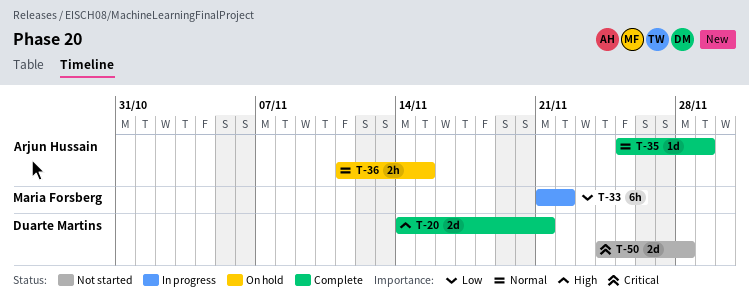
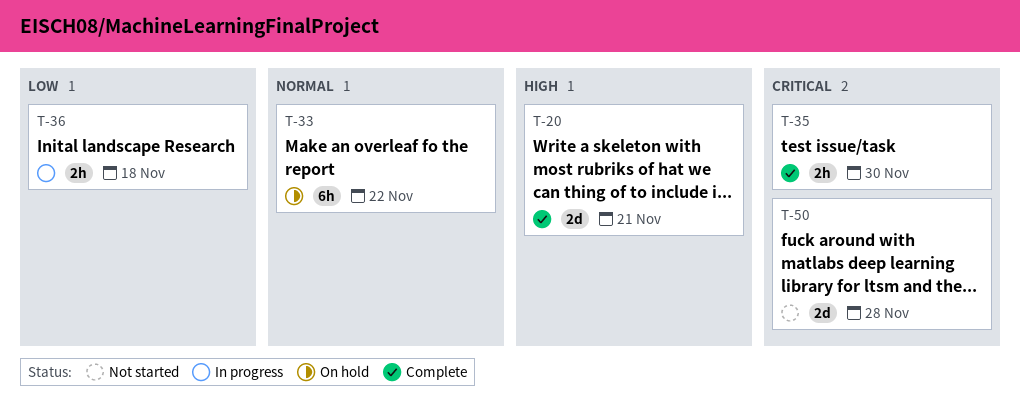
T-33, status: In progress -> On hold
T-33, priority: Low -> Normal
T-35, priority: Normal -> Critical
T-35, estimate: 1d -> 2h
T-35, due: Nov 29 -> Nov 30
T-36, status: On hold -> In progress
T-36, priority: Normal -> Low
T-36, due: Nov 15 -> Nov 18

